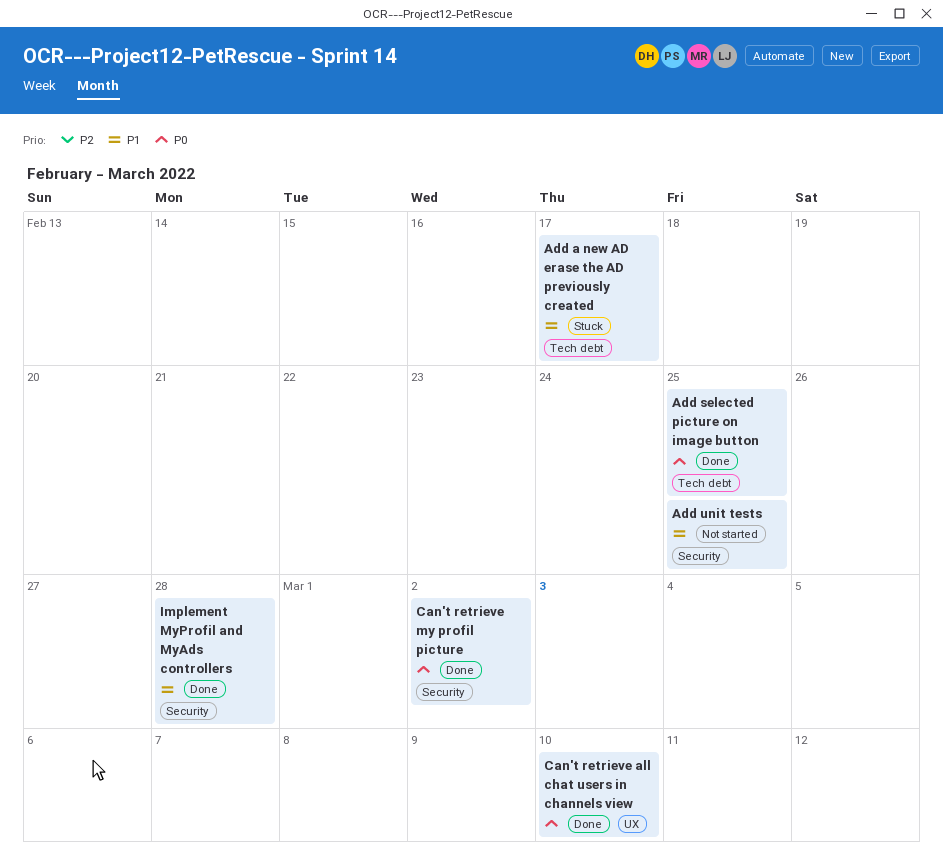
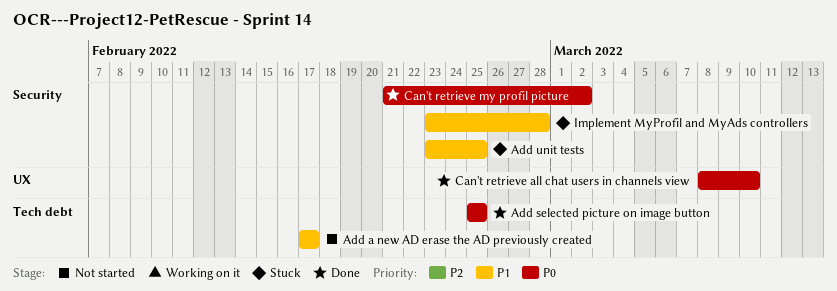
Add a new AD erase the AD previously created, status: Stuck -> Not started
Add unit tests, status: Not started -> Stuck
Implement MyProfil and MyAds controllers, status: Done -> Stuck

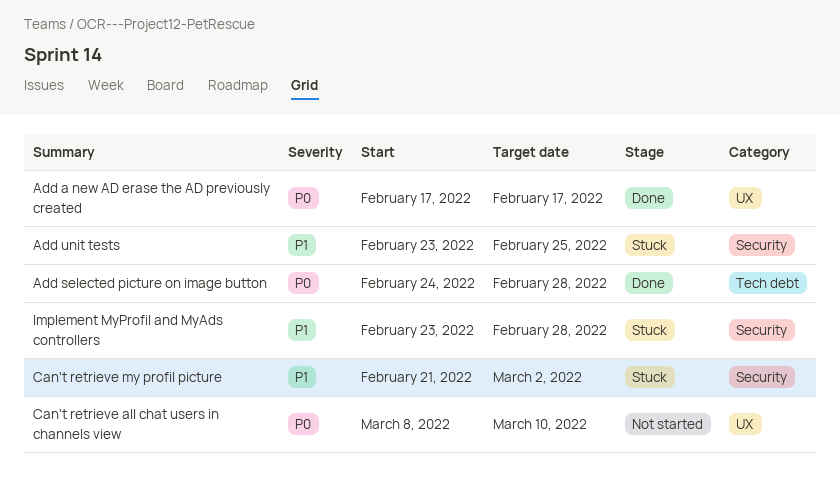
Add a new AD erase the AD previously created, status: Not started -> Done
Add a new AD erase the AD previously created, priority: P1 -> P0
Add a new AD erase the AD previously created, label: Tech debt -> UX
Add selected picture on image button, start: Feb 25 -> Feb 24
Add selected picture on image button, due: Feb 25 -> Feb 28
Can't retrieve all chat users in channels view, status: Done -> Not started
Can't retrieve my profil picture, status: Done -> Stuck
Can't retrieve my profil picture, priority: P0 -> P1

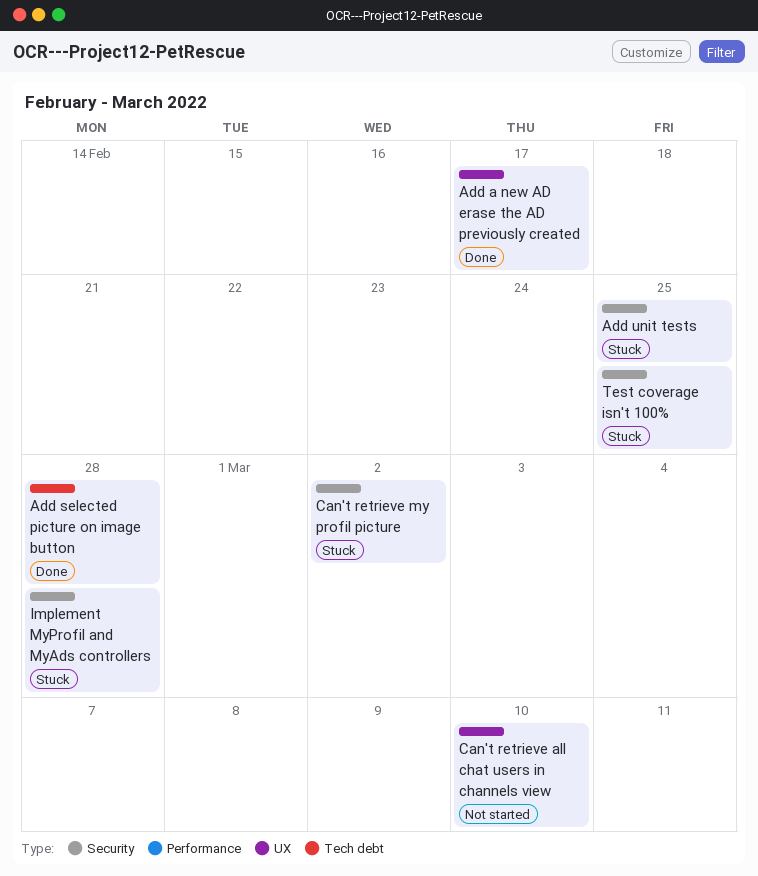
Test coverage isn't 100%: none -> present

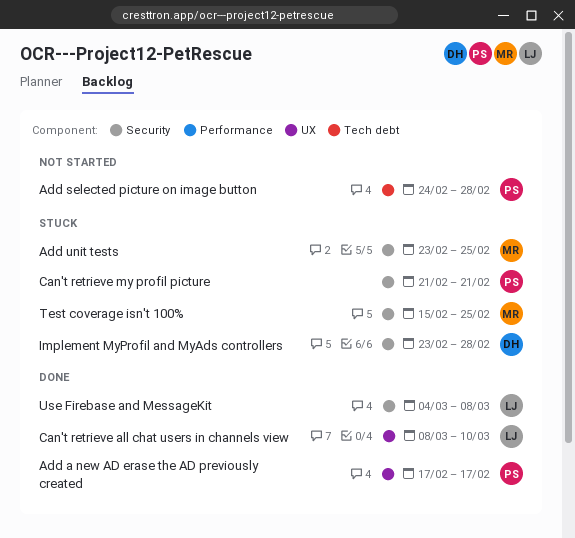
Add selected picture on image button, status: Done -> Not started
Can't retrieve all chat users in channels view, status: Not started -> Done
Can't retrieve my profil picture, due: Mar 2 -> Feb 21
Use Firebase and MessageKit: none -> present

